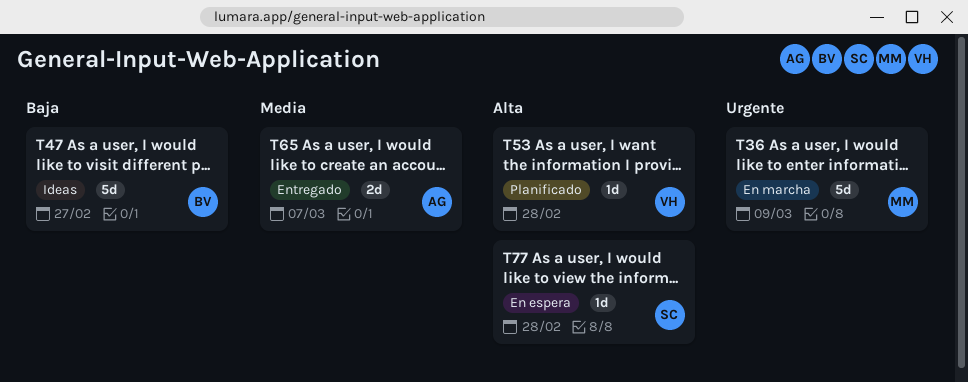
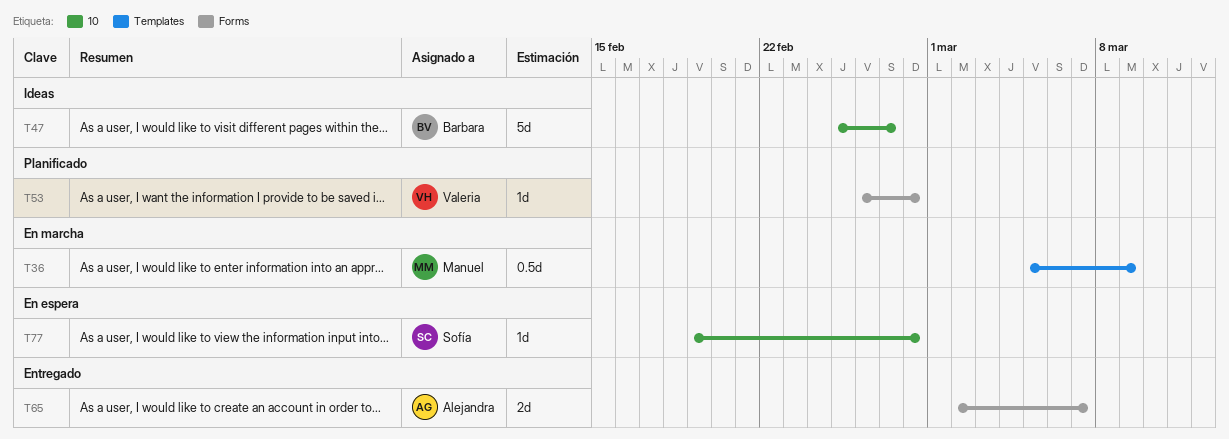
T36, estimate: 5d -> 0.5d

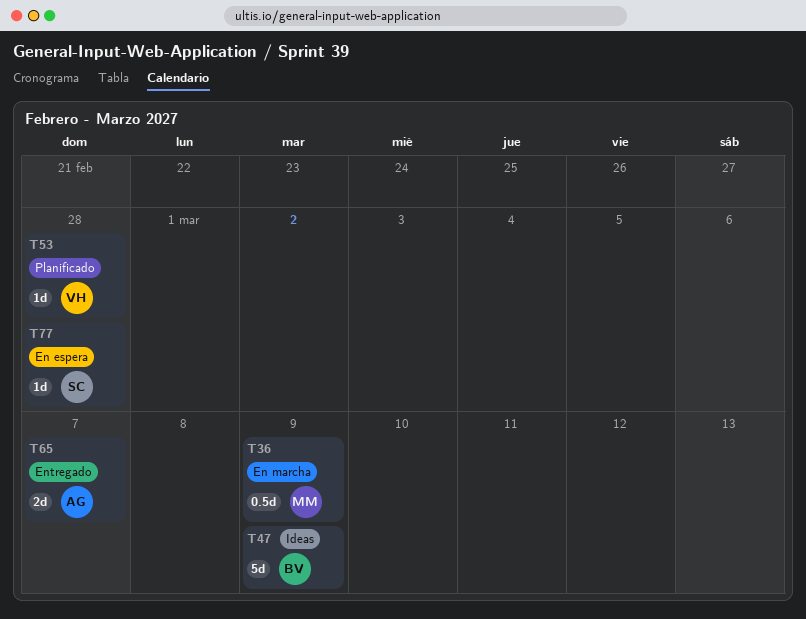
T47, due: Feb 27 -> Mar 9

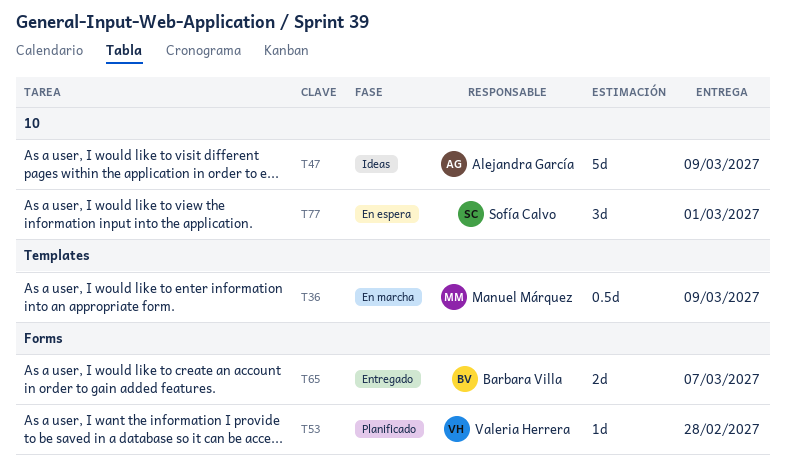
T47, owner: Barbara Villa -> Alejandra García
T65, owner: Alejandra García -> Barbara Villa
T77, estimate: 1d -> 3d
T77, due: Feb 28 -> Mar 1

